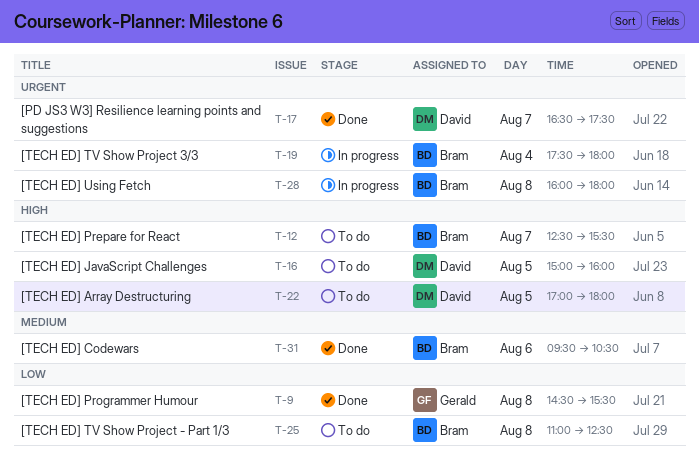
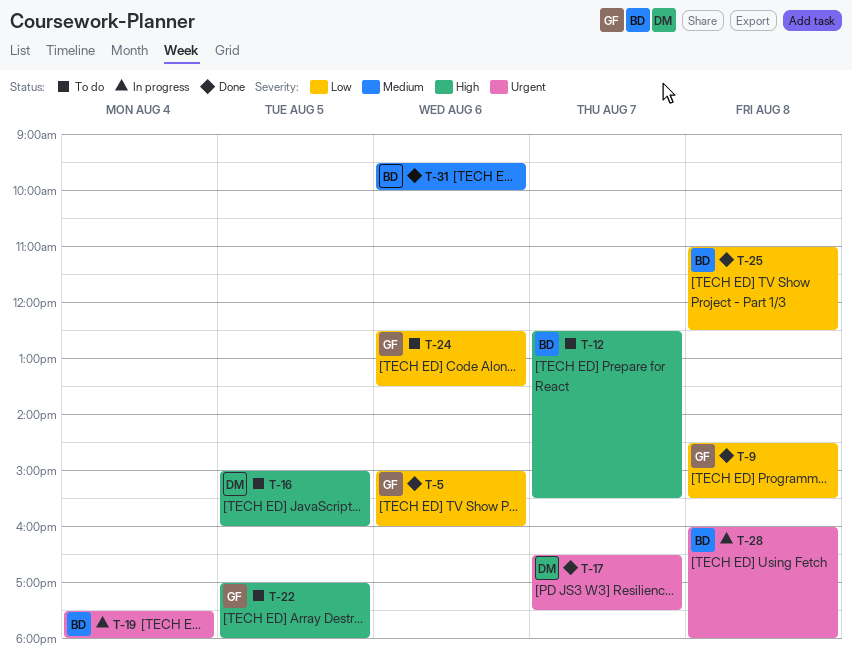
T-5: none -> present
T-22, owner: David -> Gerald
T-24: none -> present
T-25, status: To do -> Done
T-31, ends: 10:30 -> 10:00

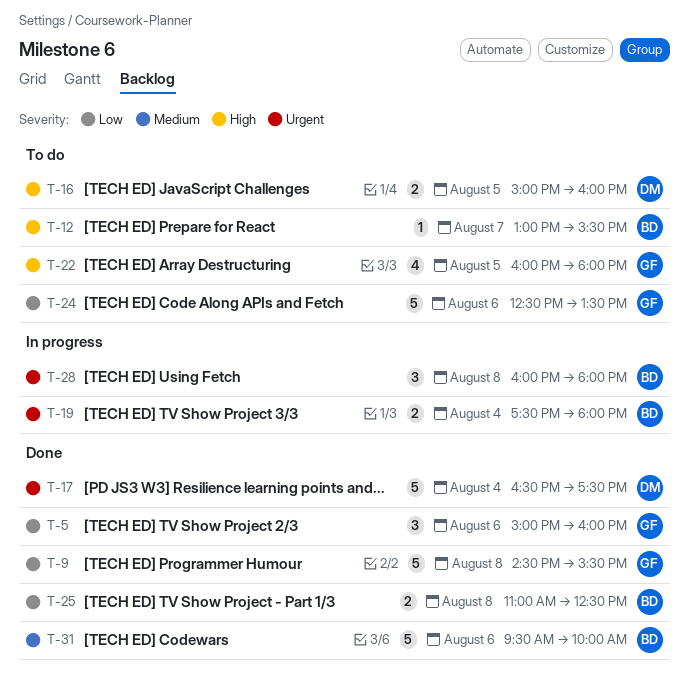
T-12, begins: 12:30 -> 13:00
T-17, day: Aug 7 -> Aug 4
T-22, begins: 17:00 -> 16:00

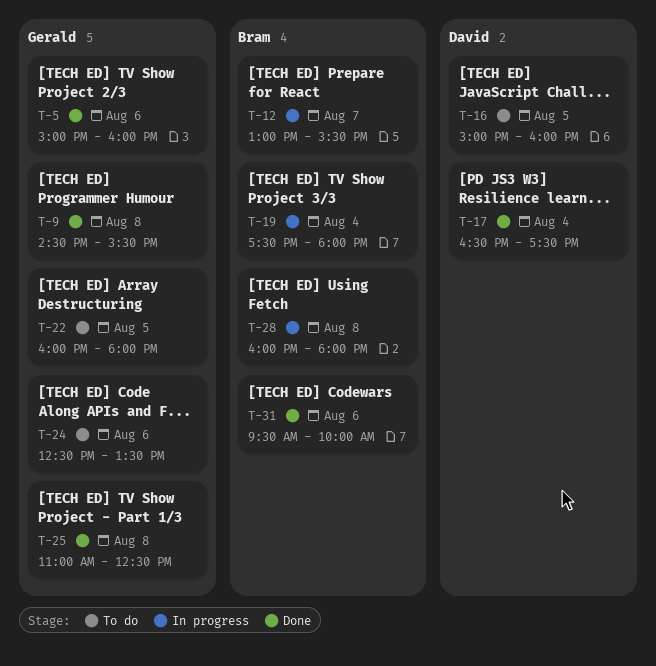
T-12, status: To do -> In progress
T-25, owner: Bram -> Gerald

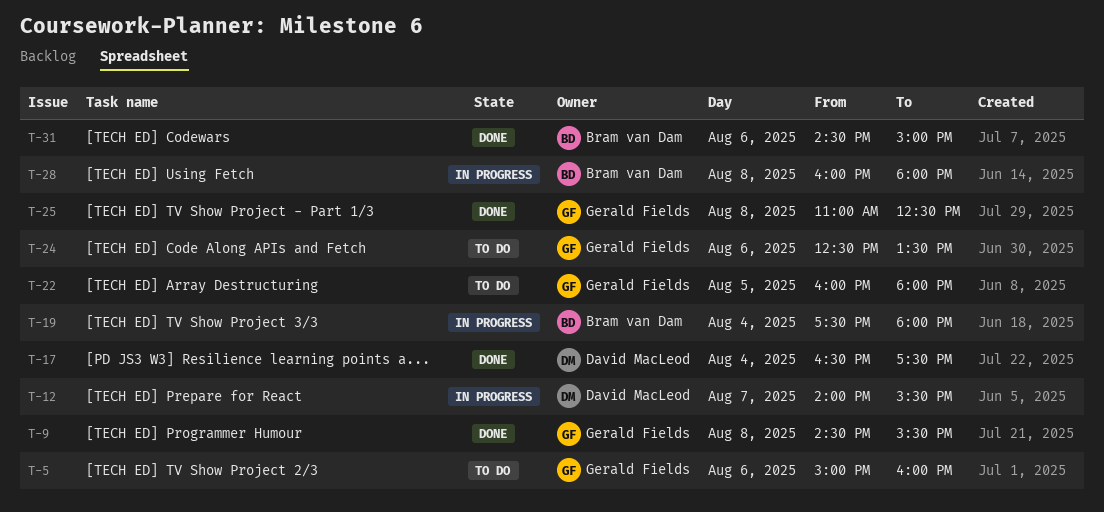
T-5, status: Done -> To do
T-12, owner: Bram van Dam -> David MacLeod
T-12, begins: 13:00 -> 14:00
T-16: present -> none
T-31, begins: 09:30 -> 14:30
T-31, ends: 10:00 -> 15:00

